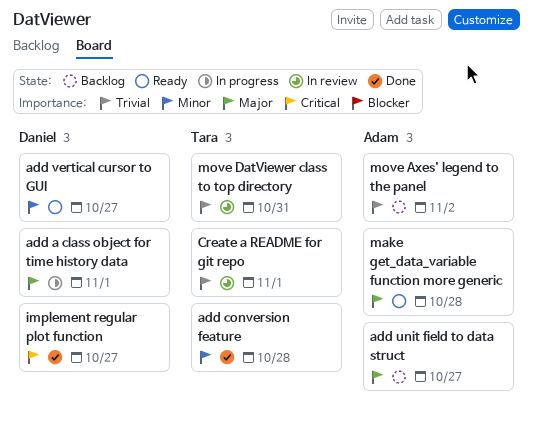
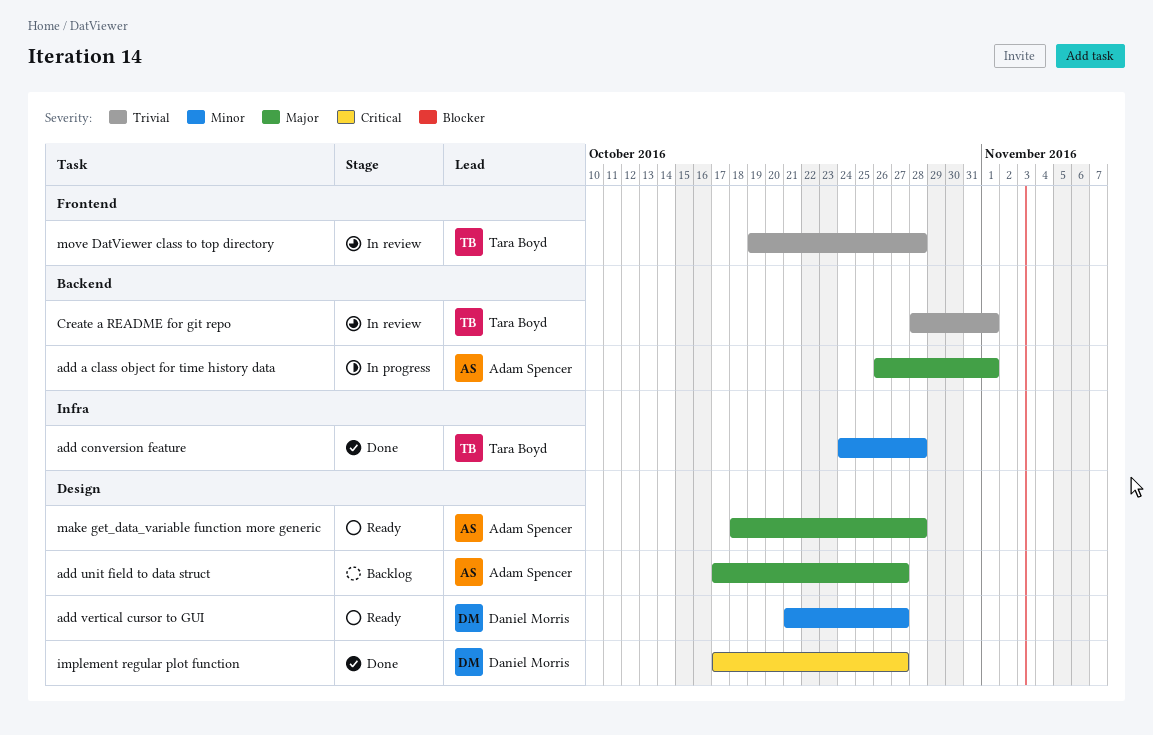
add a class object for time history data, owner: Daniel Morris -> Adam Spencer
move Axes' legend to the panel: present -> none
move DatViewer class to top directory, due: Oct 31 -> Oct 28

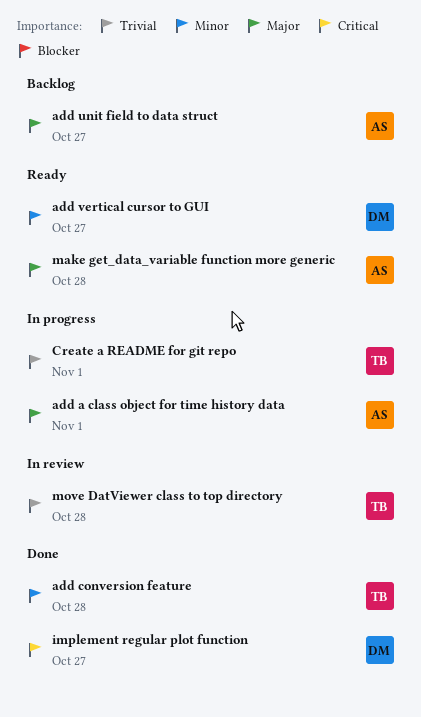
Create a README for git repo, status: In review -> In progress

